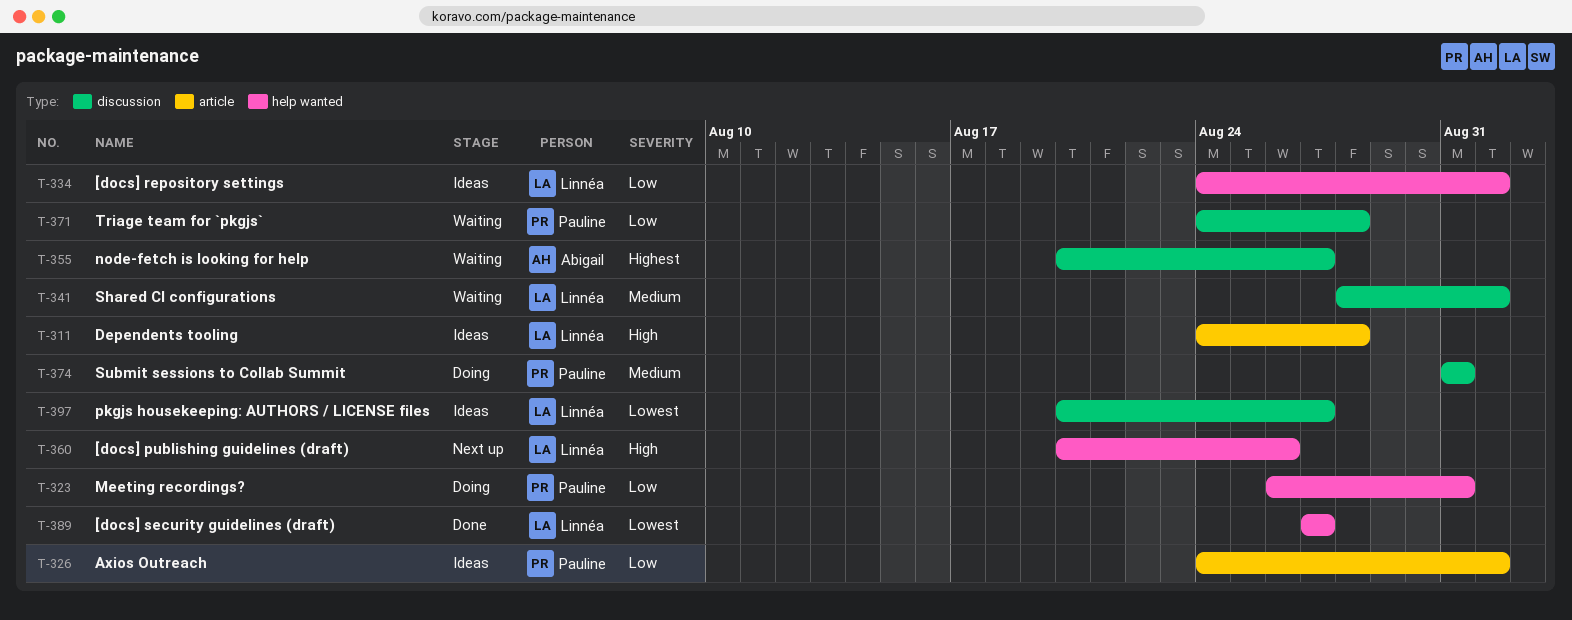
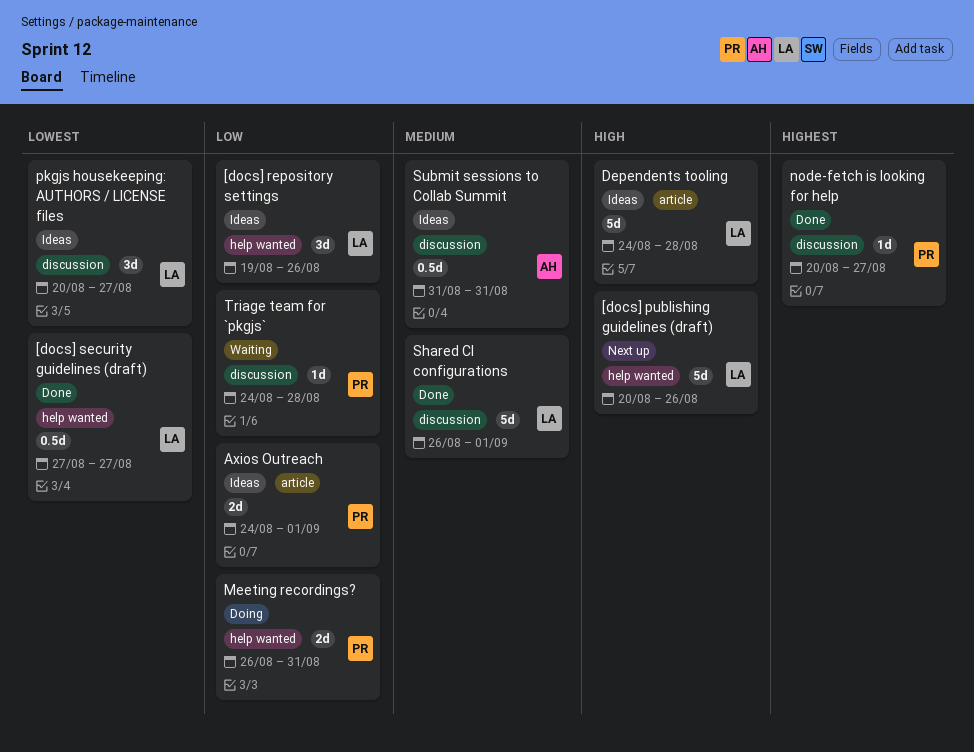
[docs] repository settings, start: Aug 24 -> Aug 19
[docs] repository settings, due: Sep 1 -> Aug 26
node-fetch is looking for help, status: Waiting -> Done
node-fetch is looking for help, owner: Abigail -> Pauline
Shared CI configurations, status: Waiting -> Done
Shared CI configurations, start: Aug 28 -> Aug 26
Submit sessions to Collab Summit, status: Doing -> Ideas
Submit sessions to Collab Summit, owner: Pauline -> Abigail

